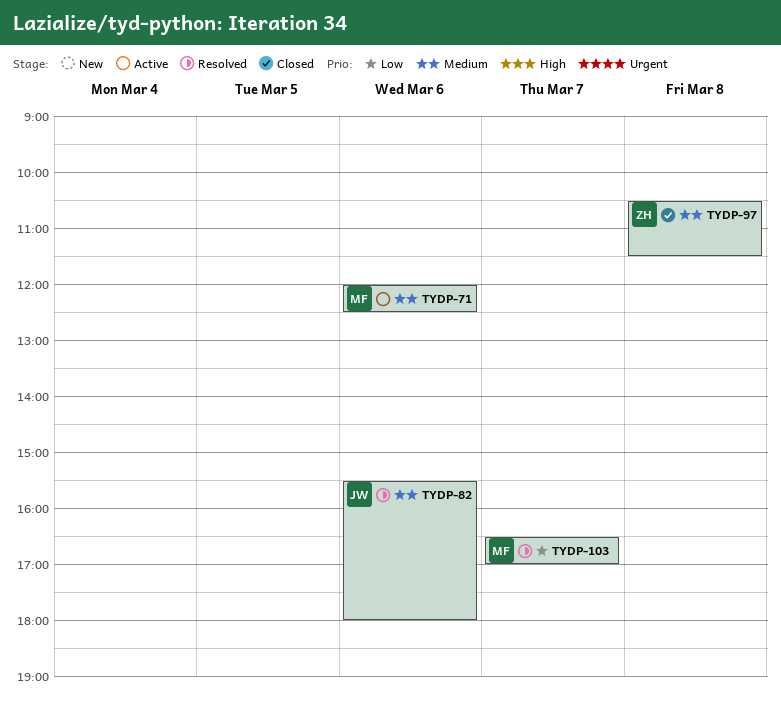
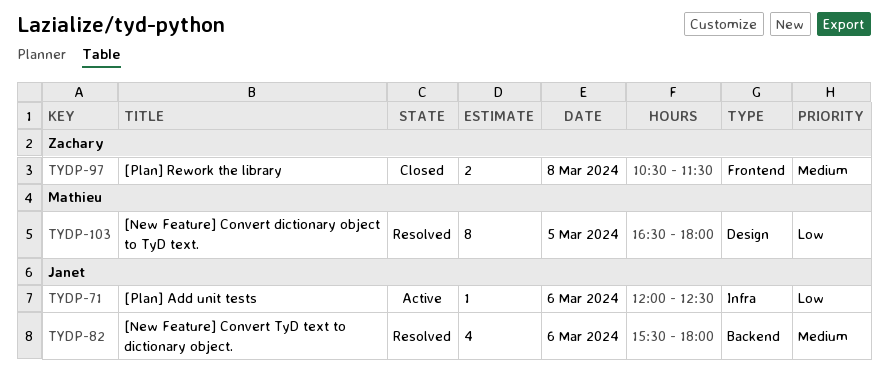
TYDP-71, owner: Mathieu -> Janet
TYDP-71, priority: Medium -> Low
TYDP-103, day: Mar 7 -> Mar 5
TYDP-103, ends: 17:00 -> 18:00

